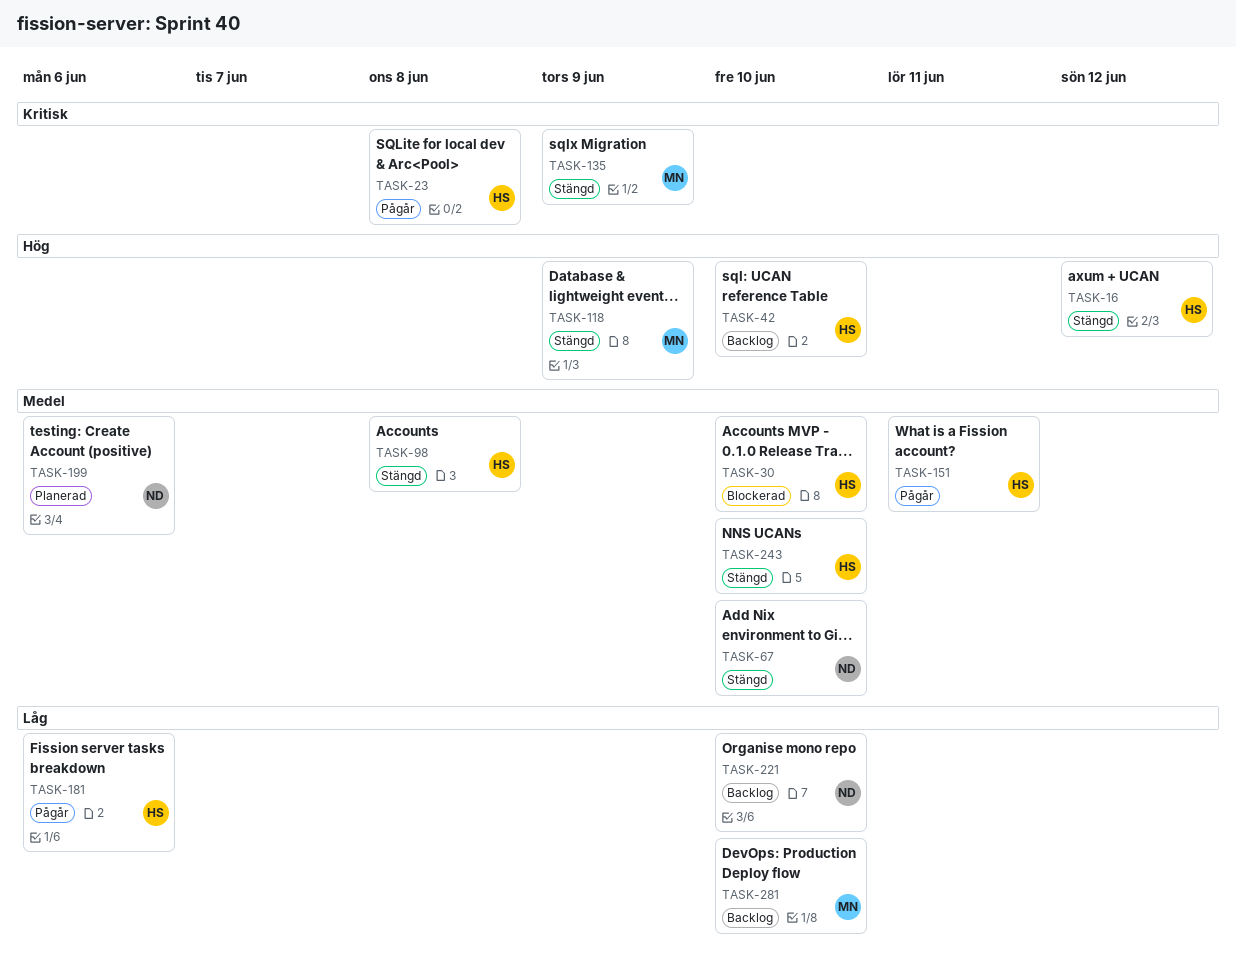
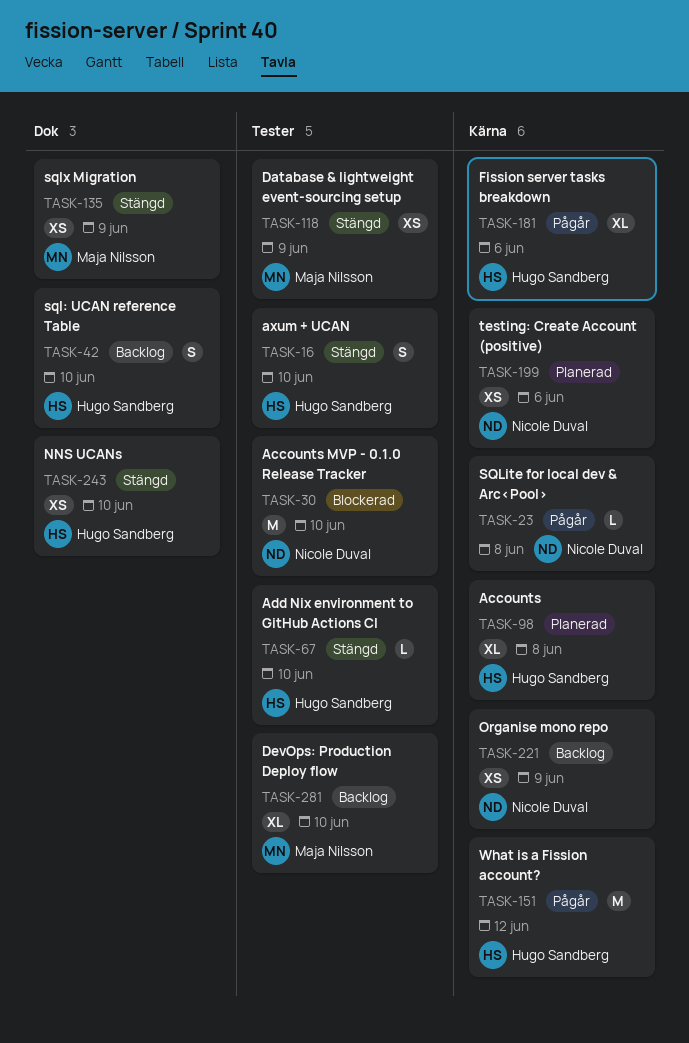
TASK-16, due: Jun 12 -> Jun 10
TASK-23, owner: Hugo Sandberg -> Nicole Duval
TASK-30, owner: Hugo Sandberg -> Nicole Duval
TASK-67, owner: Nicole Duval -> Hugo Sandberg
TASK-98, status: Stängd -> Planerad
TASK-151, due: Jun 11 -> Jun 12
TASK-221, due: Jun 10 -> Jun 9

